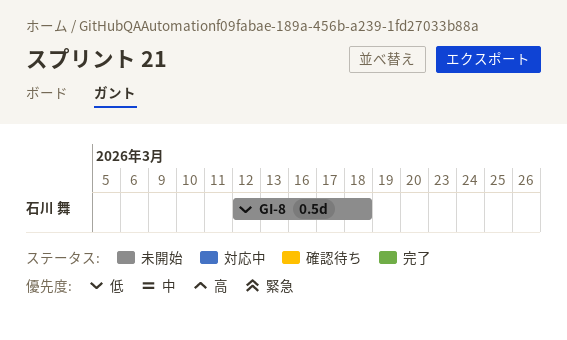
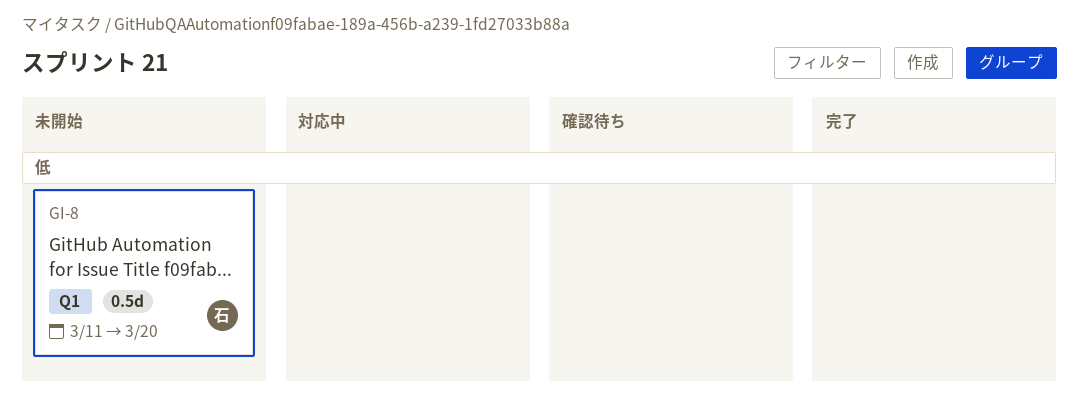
GI-8, start: Mar 12 -> Mar 11
GI-8, due: Mar 18 -> Mar 20

